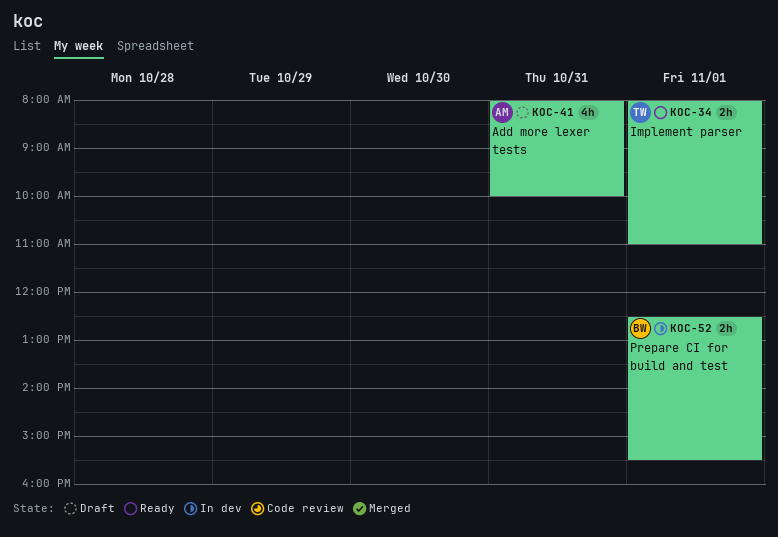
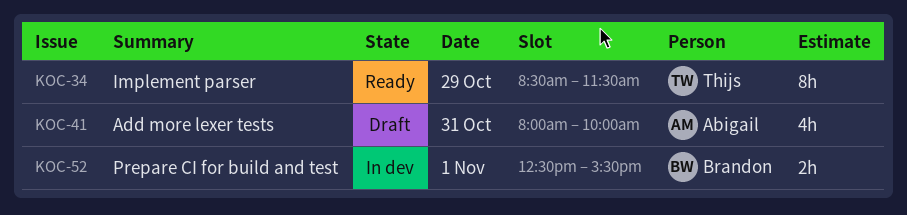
KOC-34, estimate: 2h -> 8h
KOC-34, day: Nov 1 -> Oct 29
KOC-34, begins: 08:00 -> 08:30
KOC-34, ends: 11:00 -> 11:30

